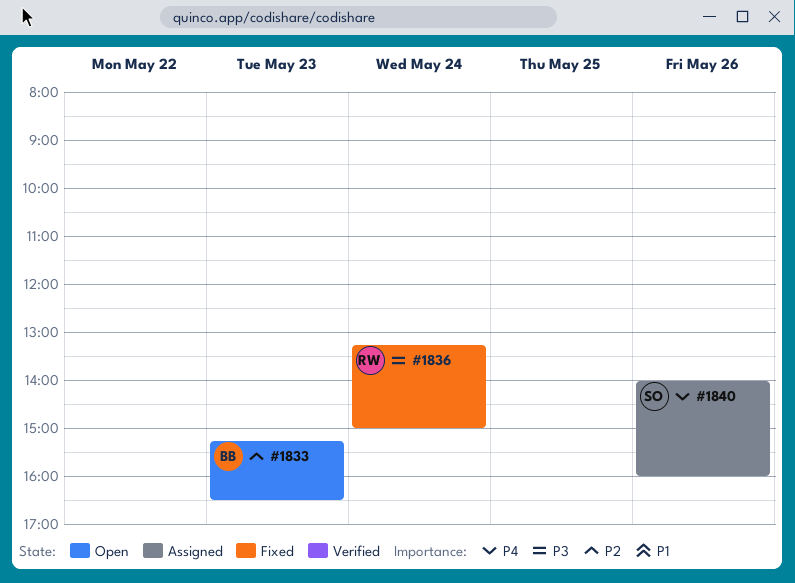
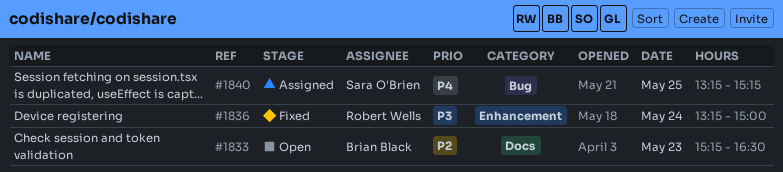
#1840, day: May 26 -> May 25
#1840, begins: 14:00 -> 13:15
#1840, ends: 16:00 -> 15:15

